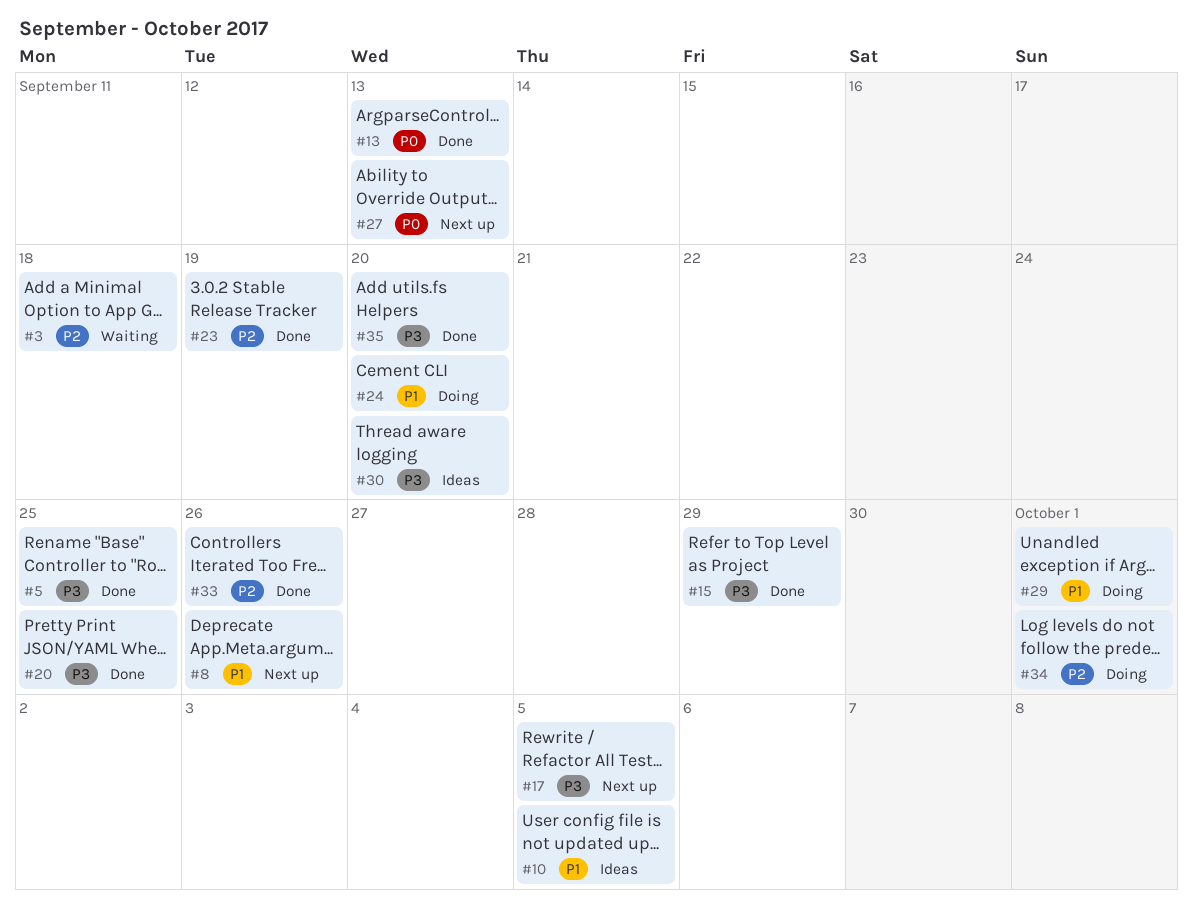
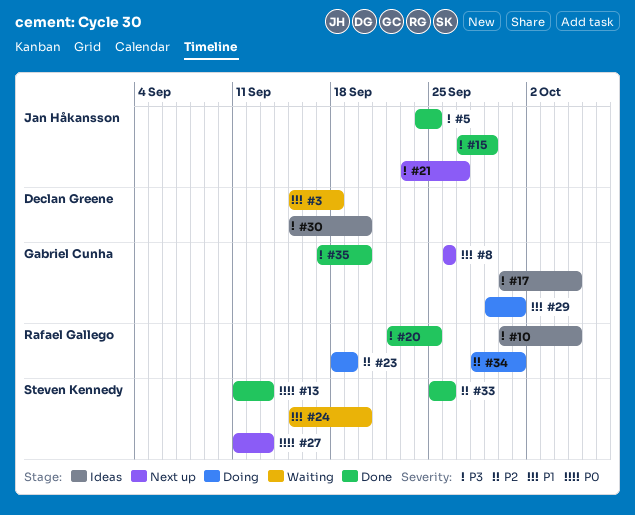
#3, priority: P2 -> P1
#10, priority: P1 -> P3
#17, status: Next up -> Ideas
#21: none -> present
#23, status: Done -> Doing
#24, status: Doing -> Waiting

